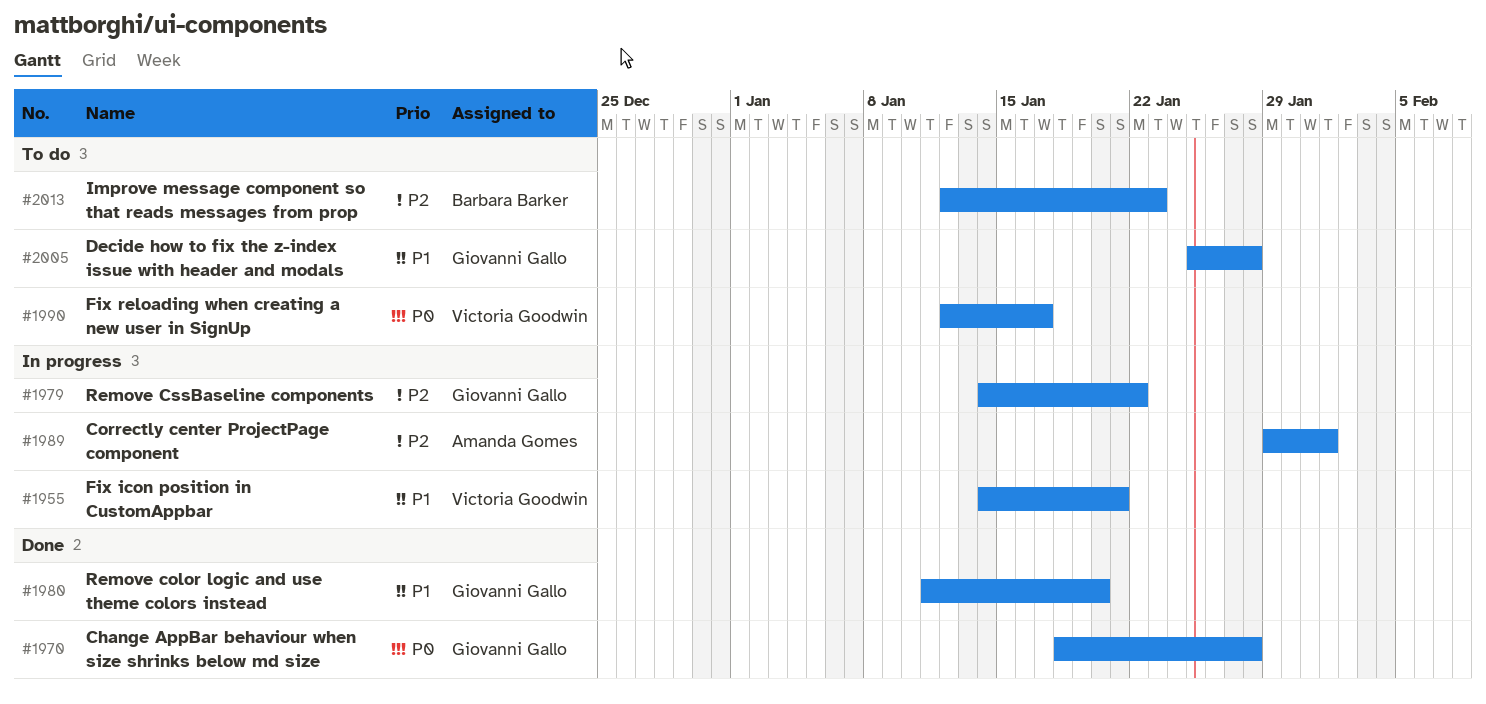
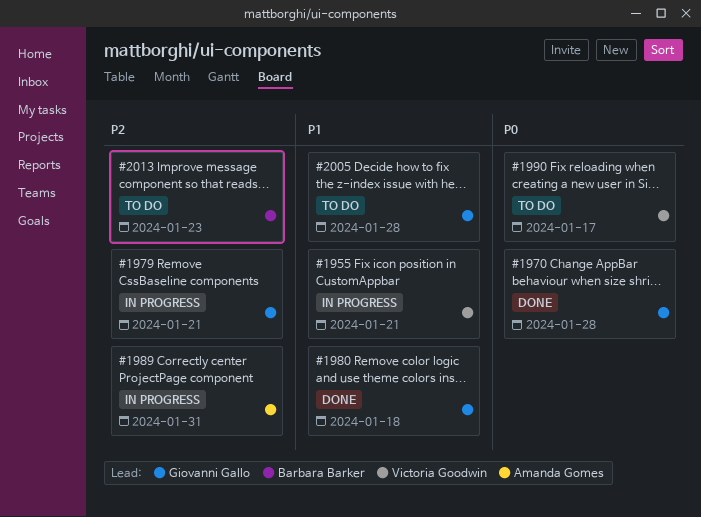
#1979, due: Jan 22 -> Jan 21
#1980, due: Jan 20 -> Jan 18
#1989, due: Feb 1 -> Jan 31

